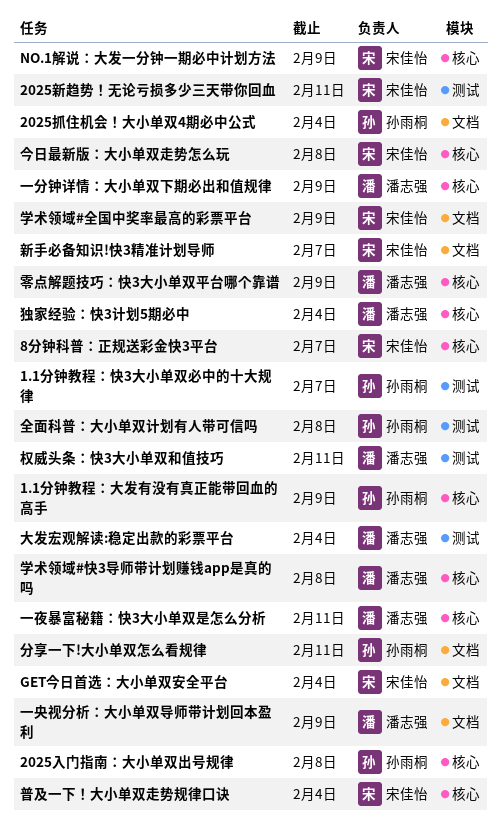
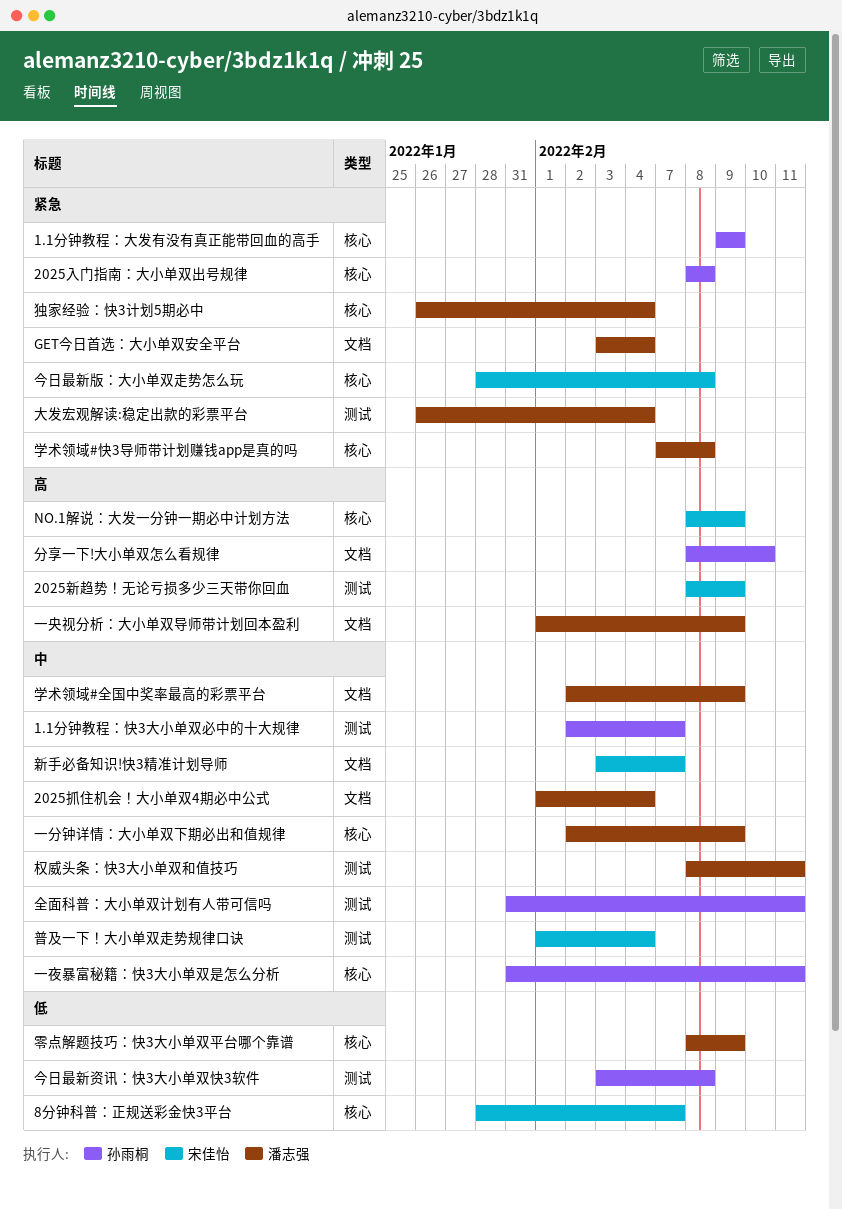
2025抓住机会！大小单双4期必中公式, owner: 孙雨桐 -> 潘志强
2025新趋势！无论亏损多少三天带你回血, due: Feb 11 -> Feb 9
GET今日首选：大小单双安全平台, owner: 宋佳怡 -> 潘志强
一夜暴富秘籍：快3大小单双是怎么分析, owner: 潘志强 -> 孙雨桐
今日最新资讯：快3大小单双快3软件: none -> present
全面科普：大小单双计划有人带可信吗, due: Feb 8 -> Feb 11
分享一下!大小单双怎么看规律, due: Feb 11 -> Feb 10
学术领域#全国中奖率最高的彩票平台, owner: 宋佳怡 -> 潘志强
普及一下！大小单双走势规律口诀, label: 核心 -> 测试

